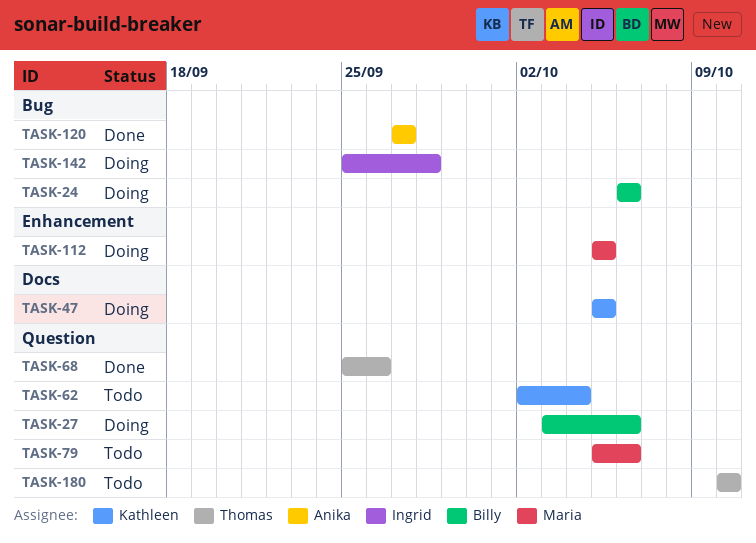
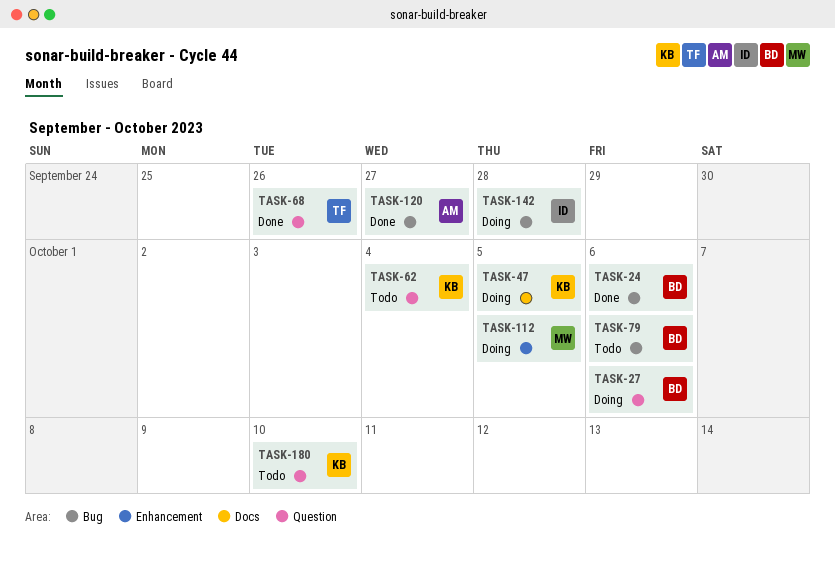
TASK-24, status: Doing -> Done
TASK-79, owner: Maria -> Billy
TASK-79, label: Question -> Bug
TASK-180, owner: Thomas -> Kathleen

